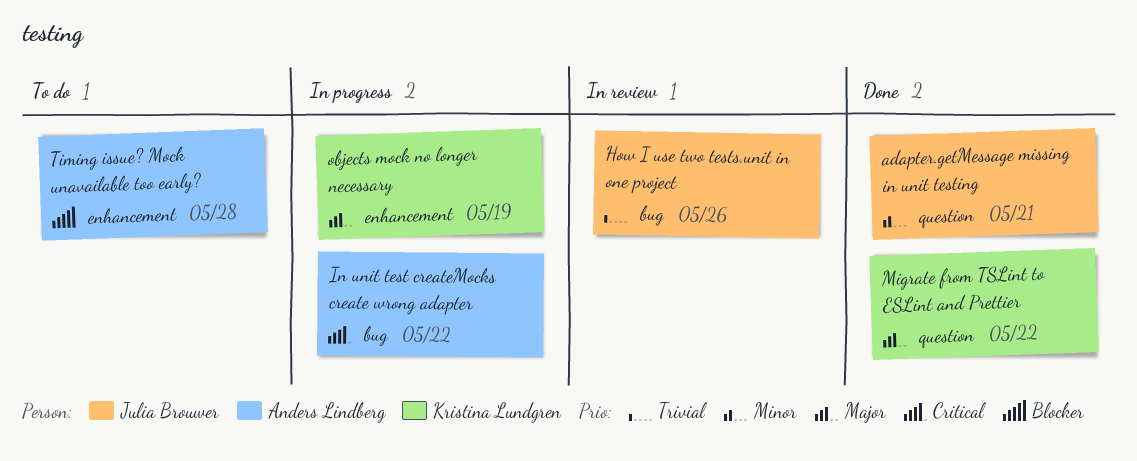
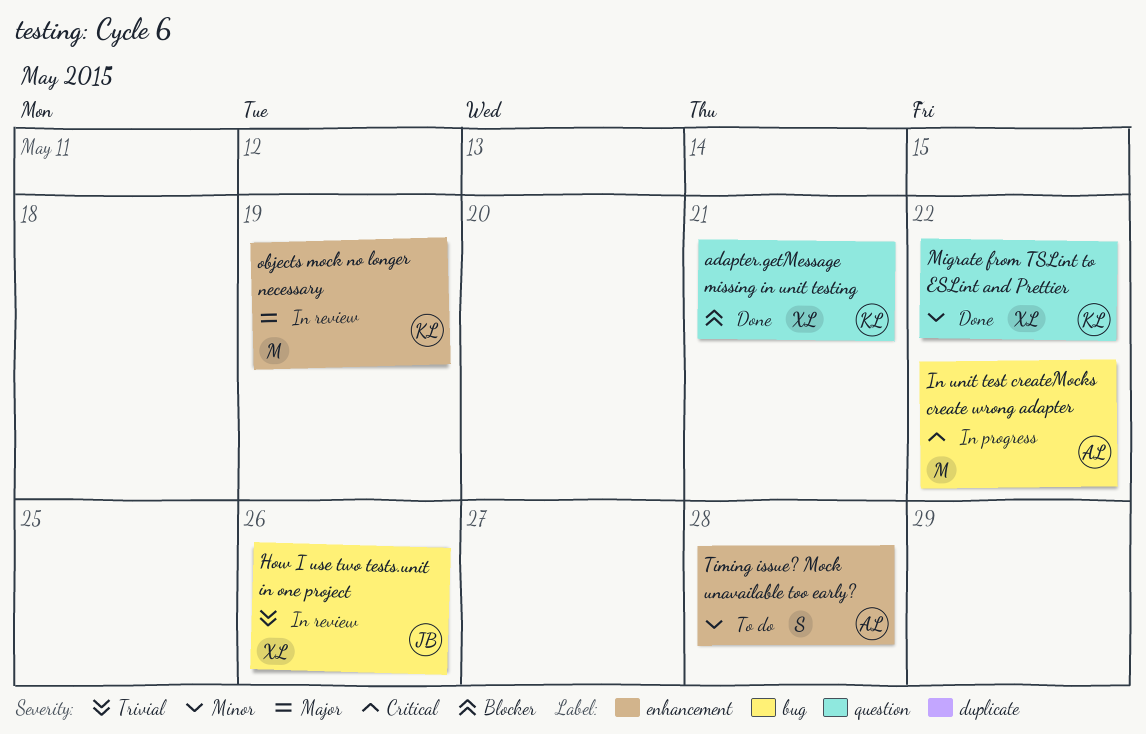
adapter.getMessage missing in unit testing, owner: Julia Brouwer -> Kristina Lundgren
adapter.getMessage missing in unit testing, priority: Minor -> Blocker
Migrate from TSLint to ESLint and Prettier, priority: Major -> Minor
objects mock no longer necessary, status: In progress -> In review
Timing issue? Mock unavailable too early?, priority: Blocker -> Minor

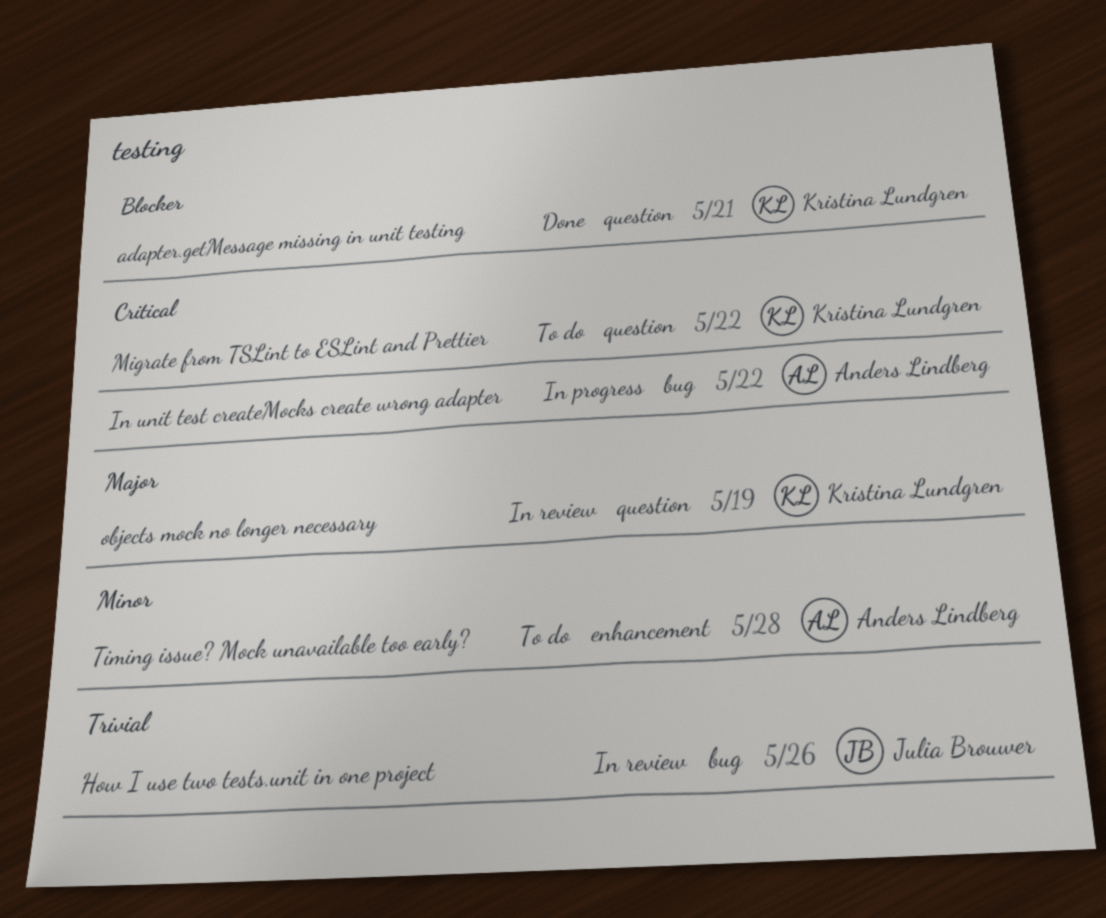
Migrate from TSLint to ESLint and Prettier, status: Done -> To do
Migrate from TSLint to ESLint and Prettier, priority: Minor -> Critical
objects mock no longer necessary, label: enhancement -> question

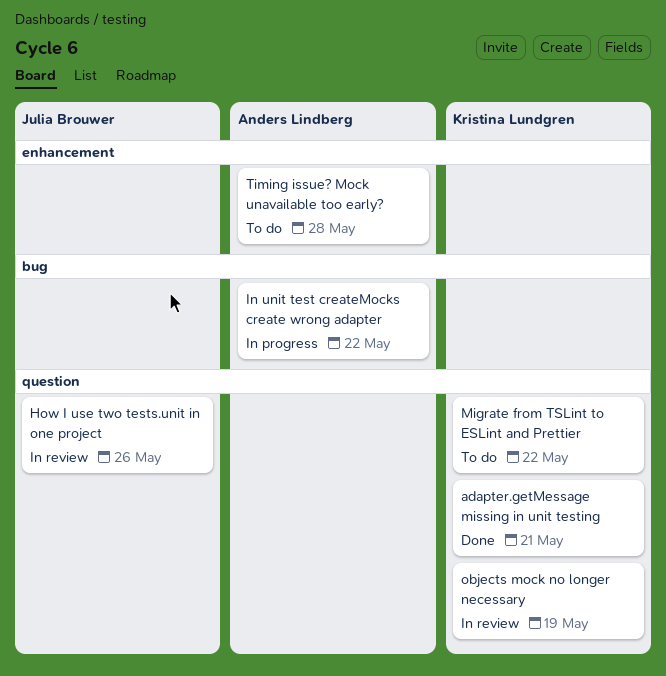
How I use two tests.unit in one project, label: bug -> question

